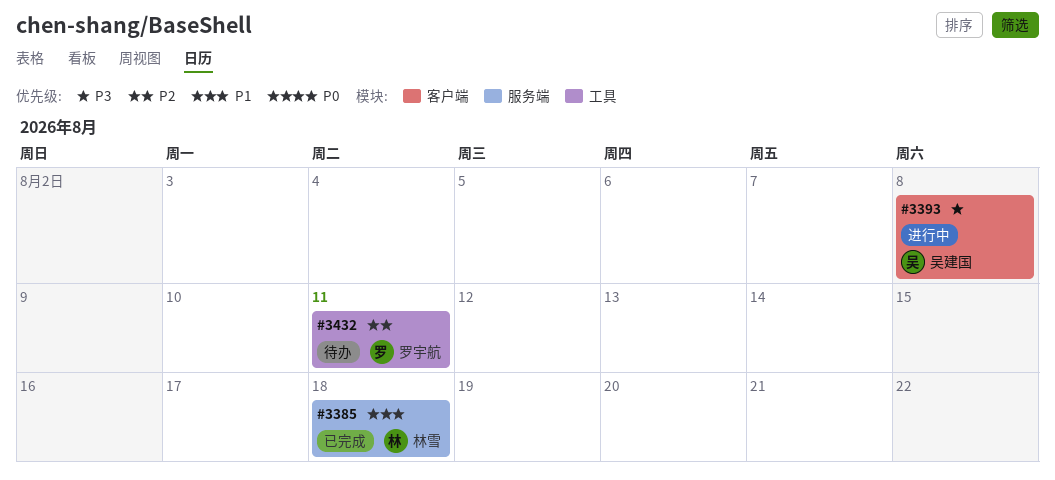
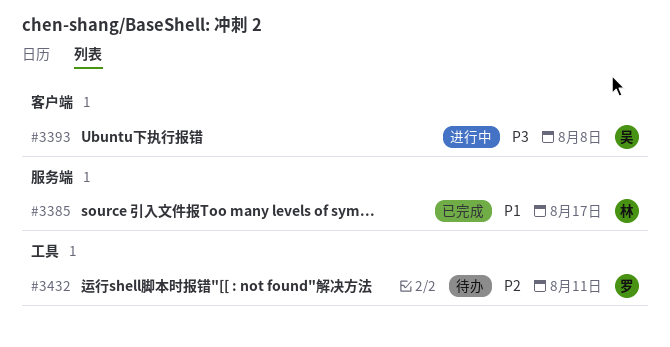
#3385, due: Aug 18 -> Aug 17

